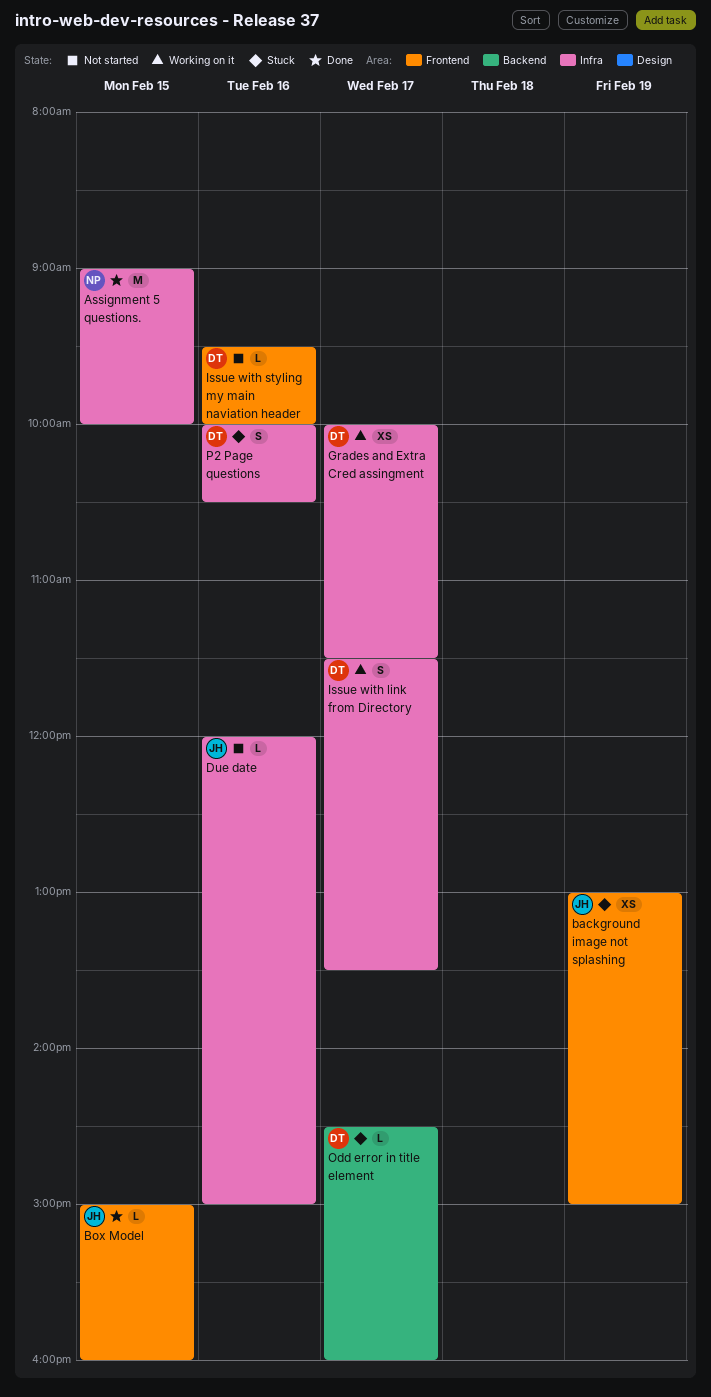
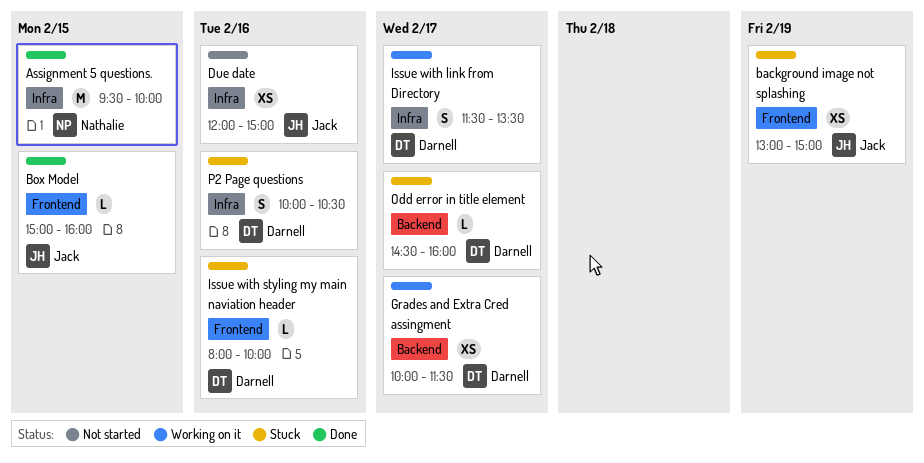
Assignment 5 questions., begins: 09:00 -> 09:30
Due date, estimate: L -> XS
Grades and Extra Cred assingment, label: Infra -> Backend
Issue with styling my main naviation header, status: Not started -> Stuck
Issue with styling my main naviation header, begins: 09:30 -> 08:00

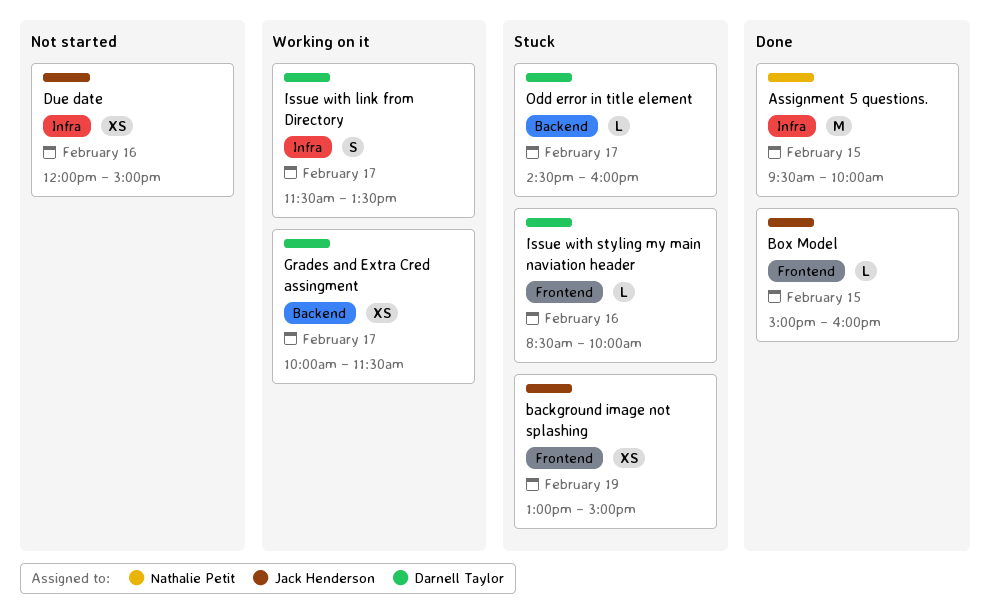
Issue with styling my main naviation header, begins: 08:00 -> 08:30
P2 Page questions: present -> none

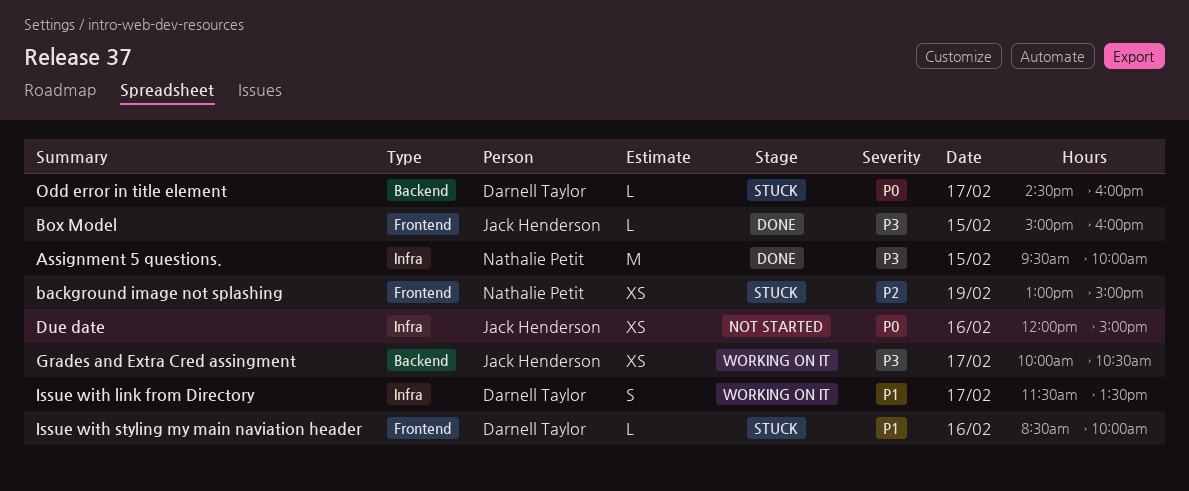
background image not splashing, owner: Jack Henderson -> Nathalie Petit
Grades and Extra Cred assingment, owner: Darnell Taylor -> Jack Henderson
Grades and Extra Cred assingment, ends: 11:30 -> 10:30

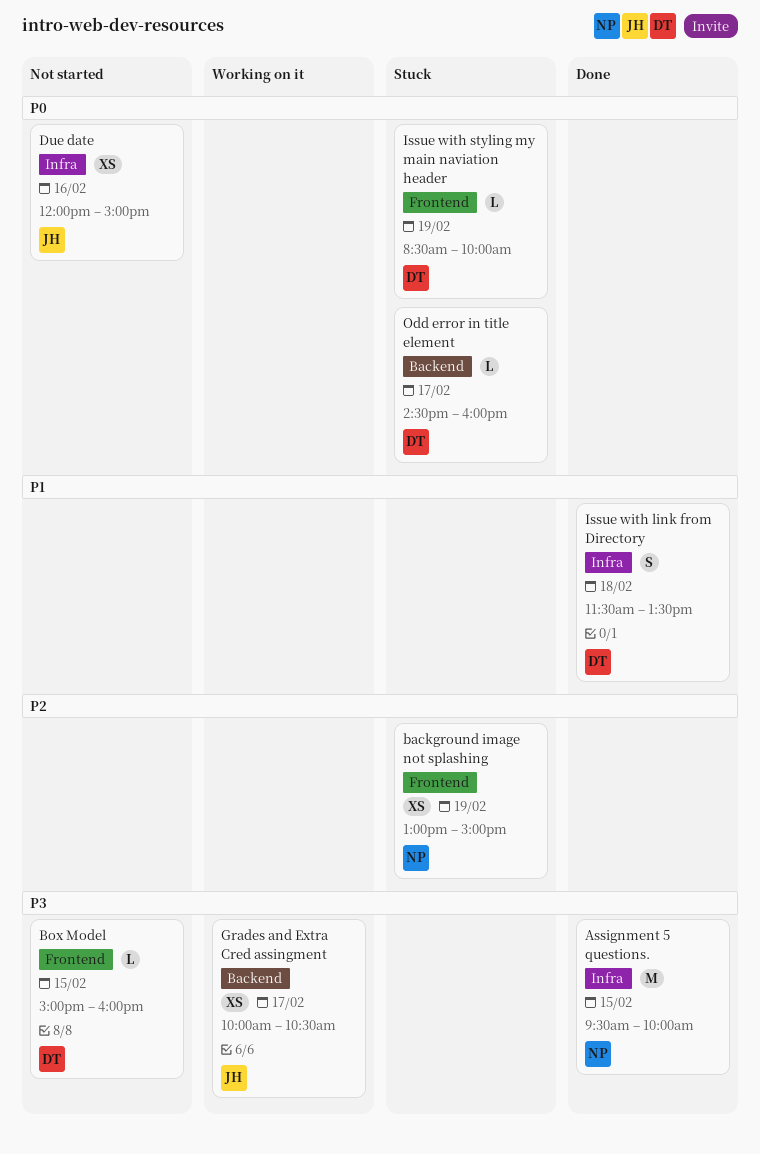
Box Model, status: Done -> Not started
Box Model, owner: Jack Henderson -> Darnell Taylor
Issue with link from Directory, status: Working on it -> Done
Issue with link from Directory, day: Feb 17 -> Feb 18
Issue with styling my main naviation header, priority: P1 -> P0
Issue with styling my main naviation header, day: Feb 16 -> Feb 19

